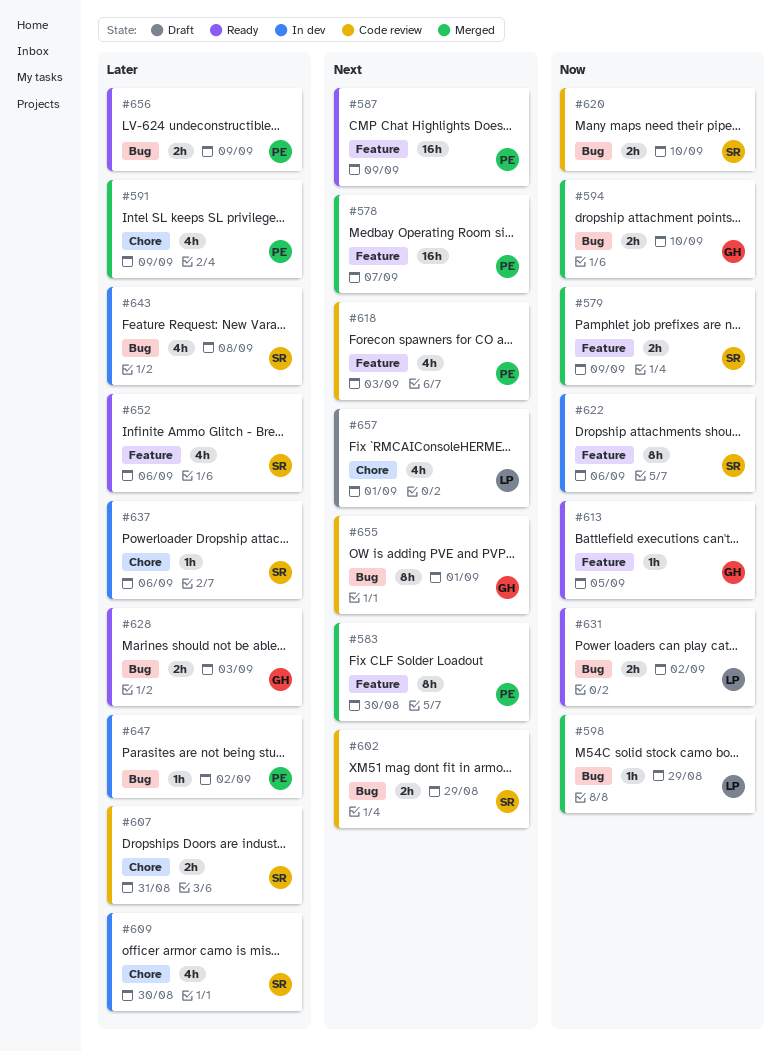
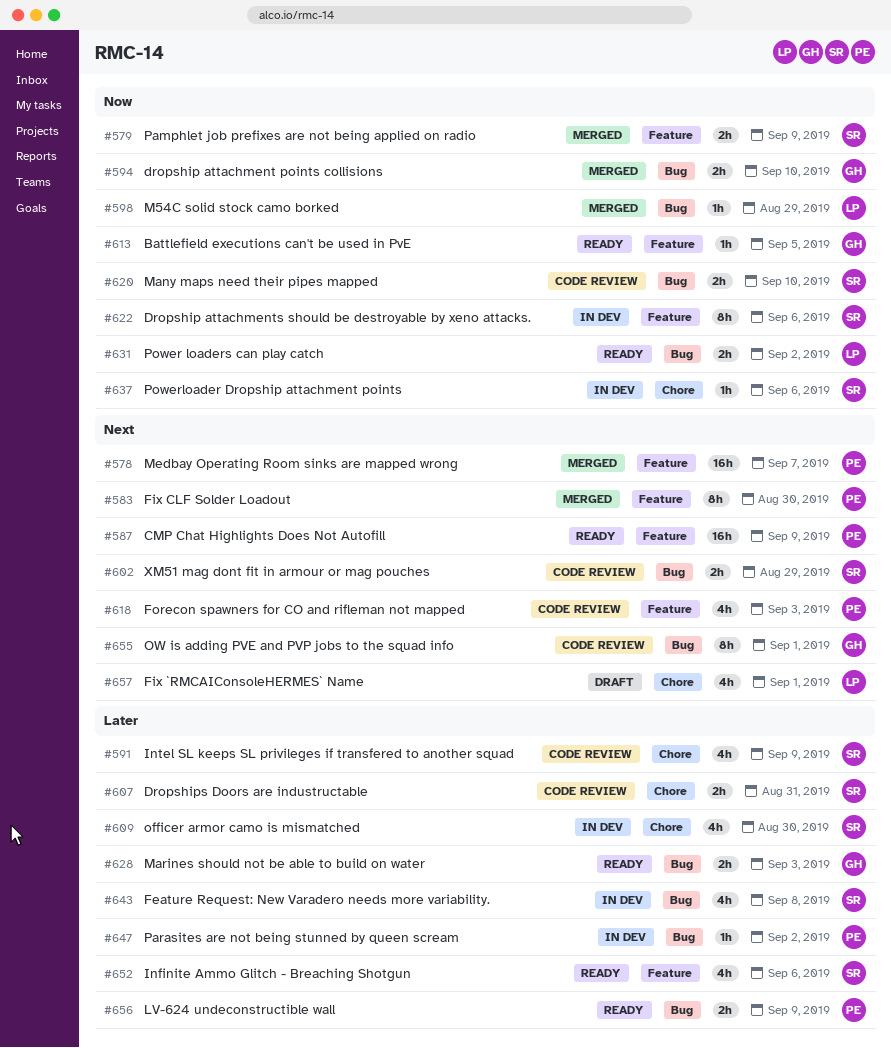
#591, status: Merged -> Code review
#591, owner: PE -> SR
#637, priority: Later -> Now

